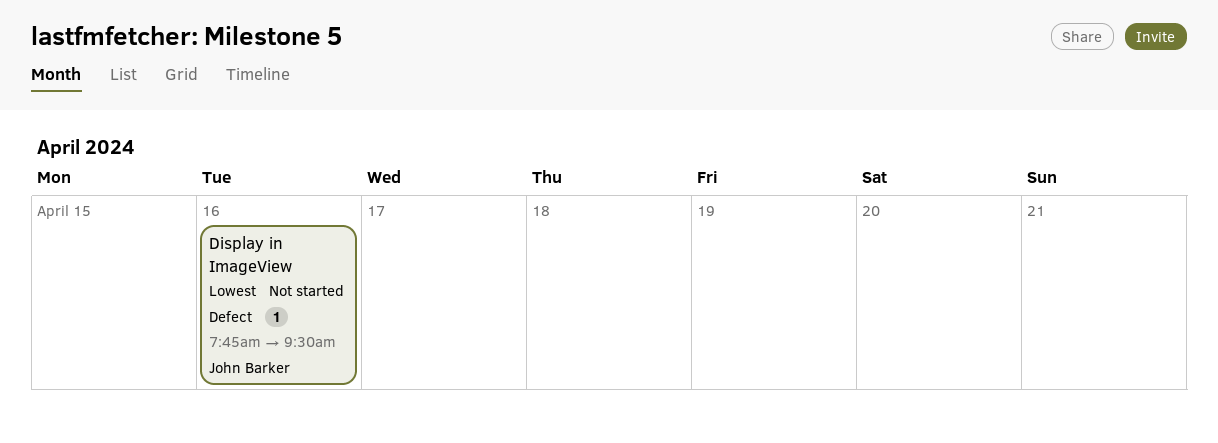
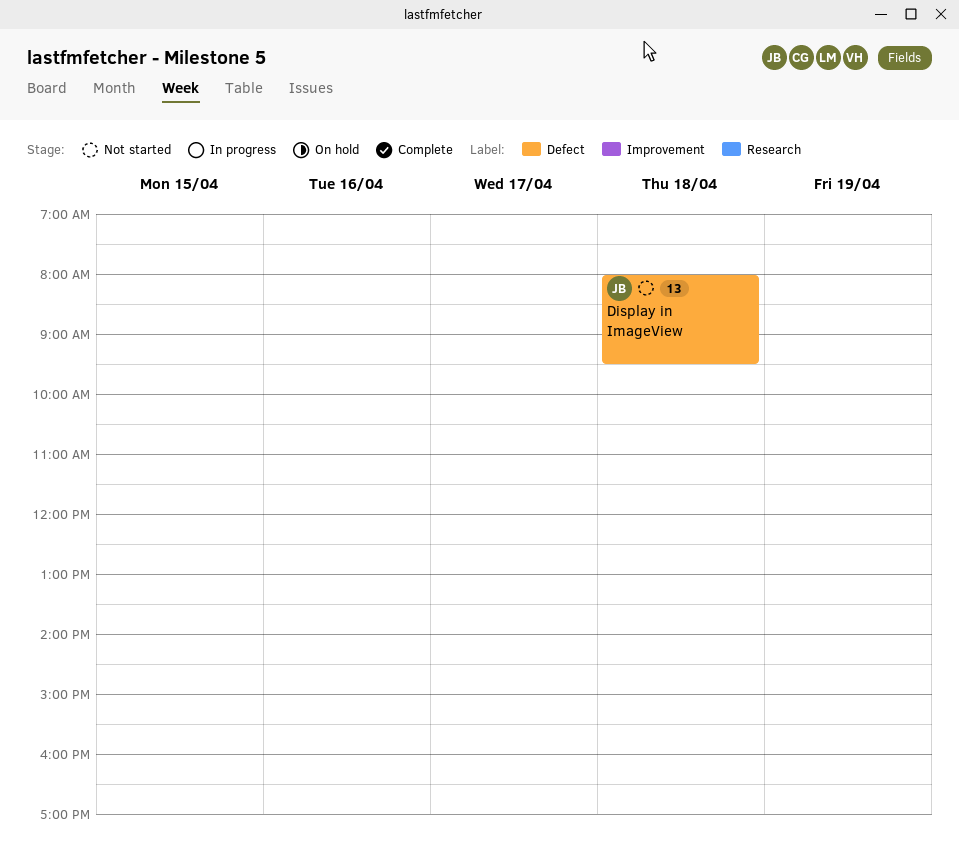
Display in ImageView, estimate: 1 -> 13
Display in ImageView, day: Apr 16 -> Apr 18
Display in ImageView, begins: 07:45 -> 08:00

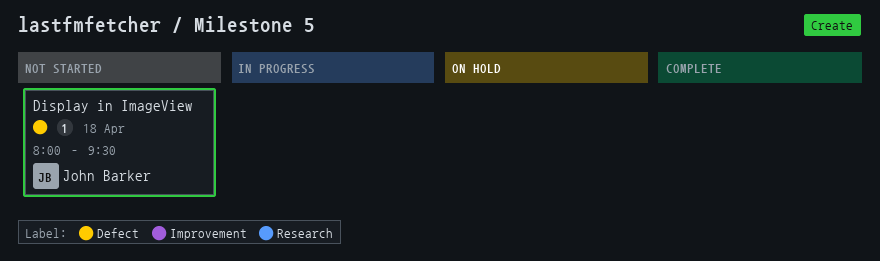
Display in ImageView, estimate: 13 -> 1

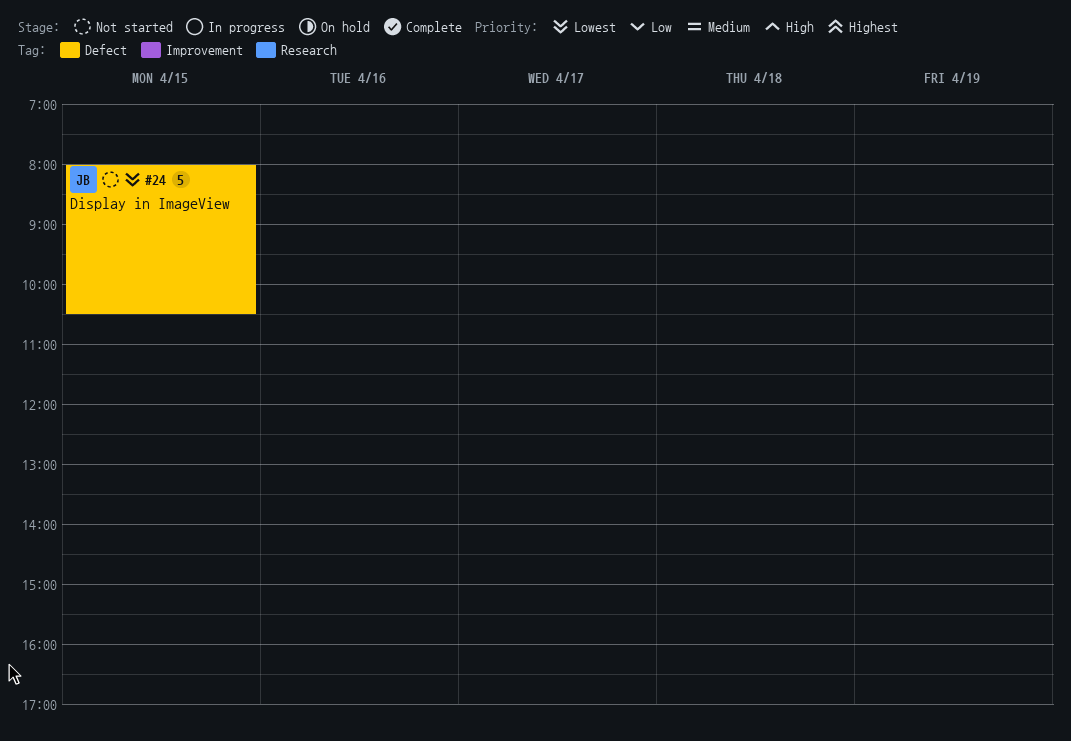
Display in ImageView, estimate: 1 -> 5
Display in ImageView, day: Apr 18 -> Apr 15
Display in ImageView, ends: 09:30 -> 10:30

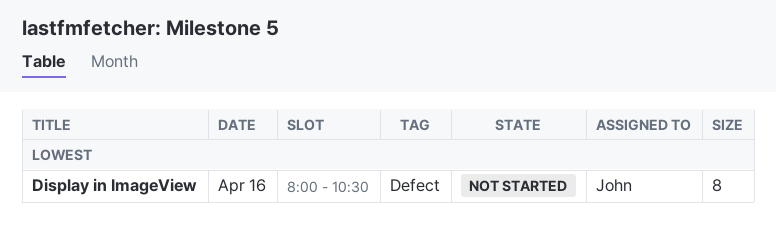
Display in ImageView, estimate: 5 -> 8
Display in ImageView, day: Apr 15 -> Apr 16

